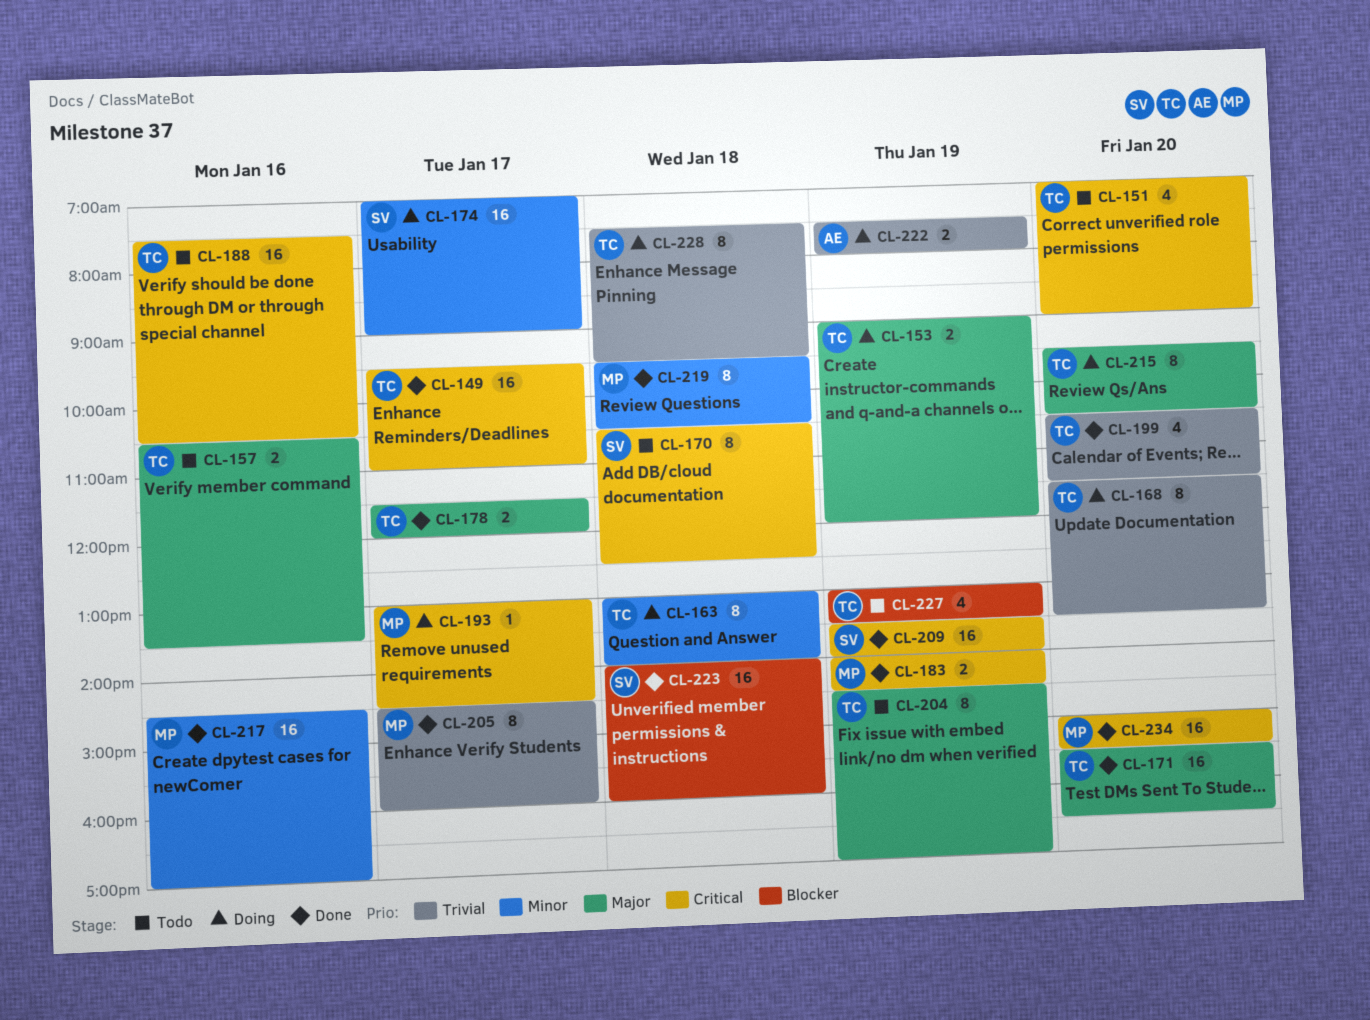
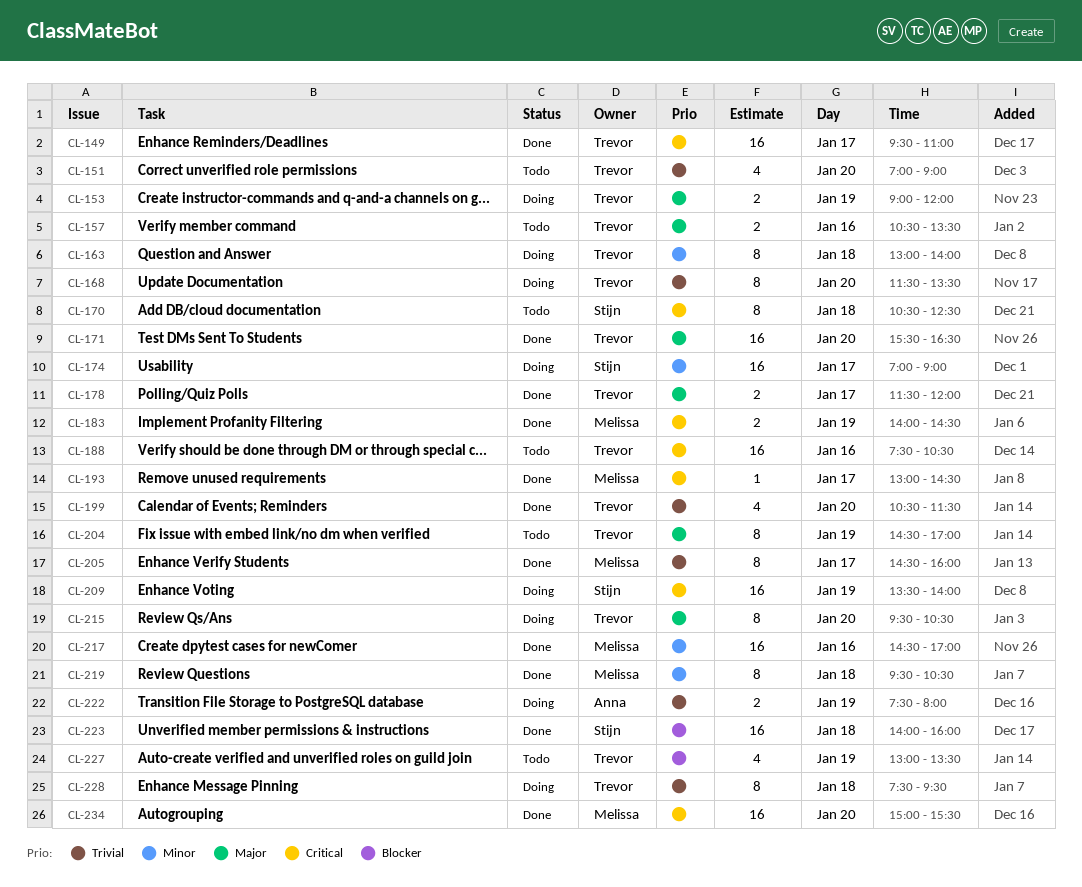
CL-151, priority: Critical -> Trivial
CL-193, status: Doing -> Done
CL-209, status: Done -> Doing

